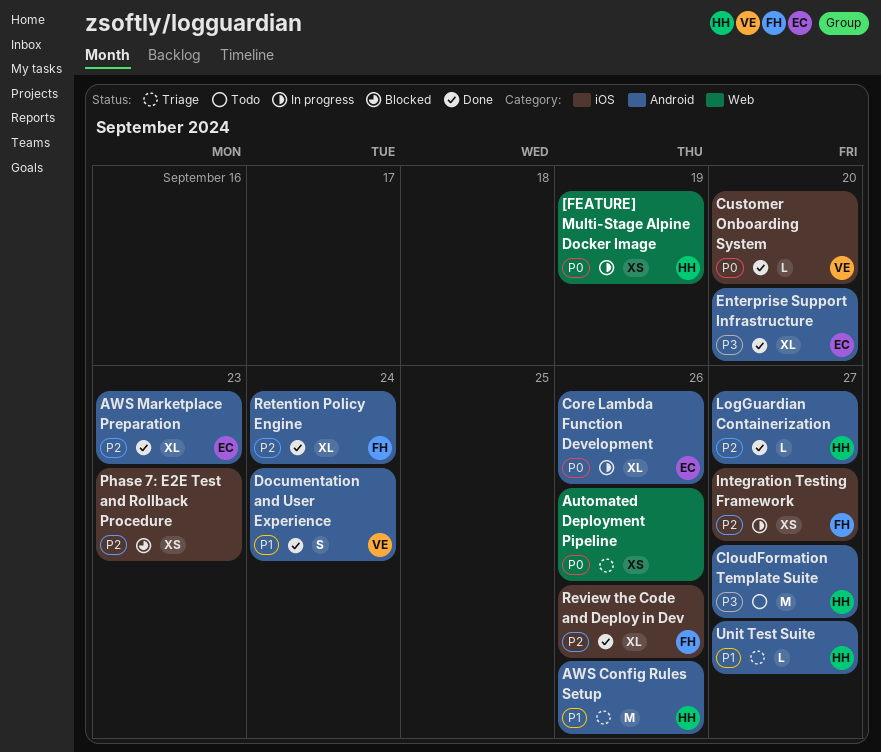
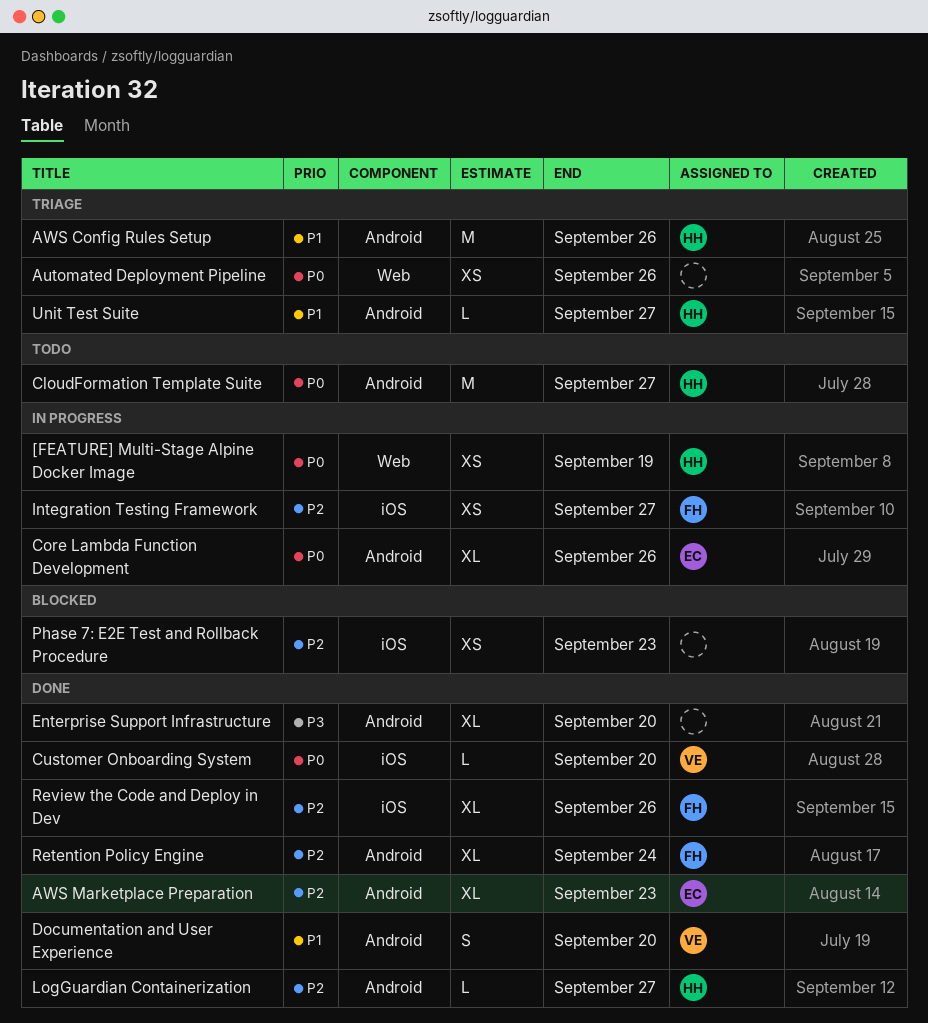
CloudFormation Template Suite, priority: P3 -> P0
Documentation and User Experience, due: Sep 24 -> Sep 20
Enterprise Support Infrastructure, owner: EC -> none

